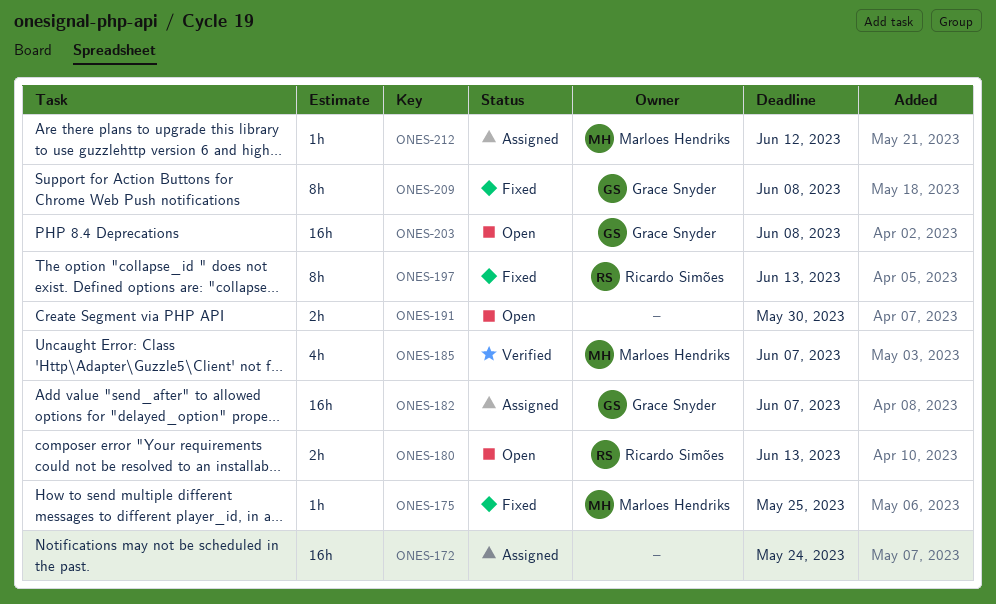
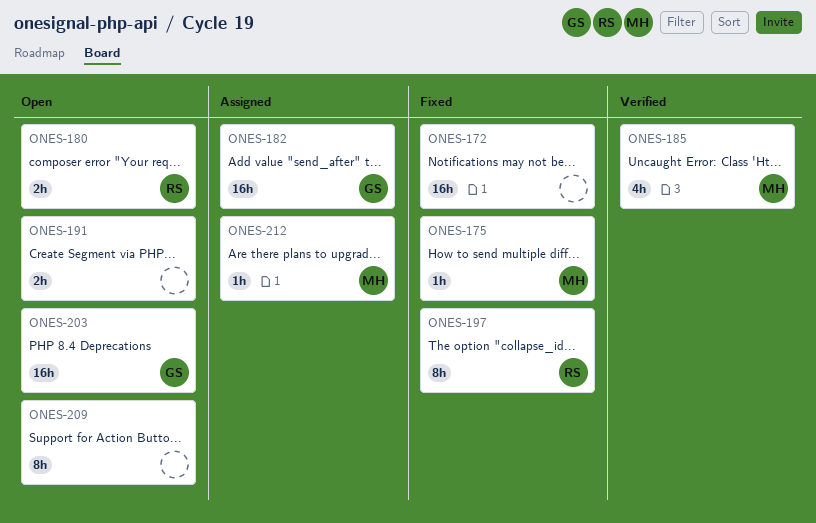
ONES-172, status: Assigned -> Fixed
ONES-209, status: Fixed -> Open
ONES-209, owner: Grace Snyder -> none

